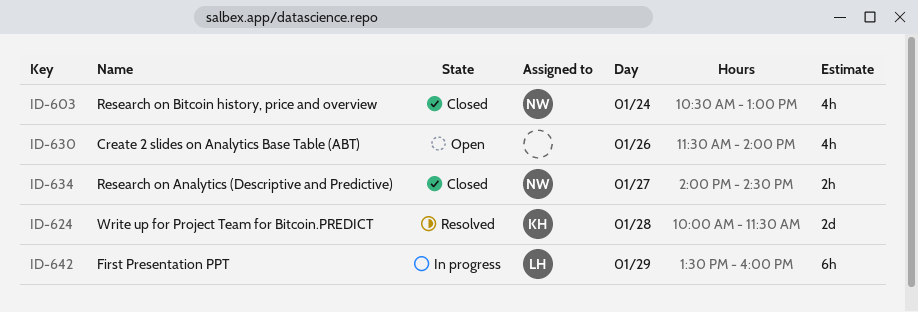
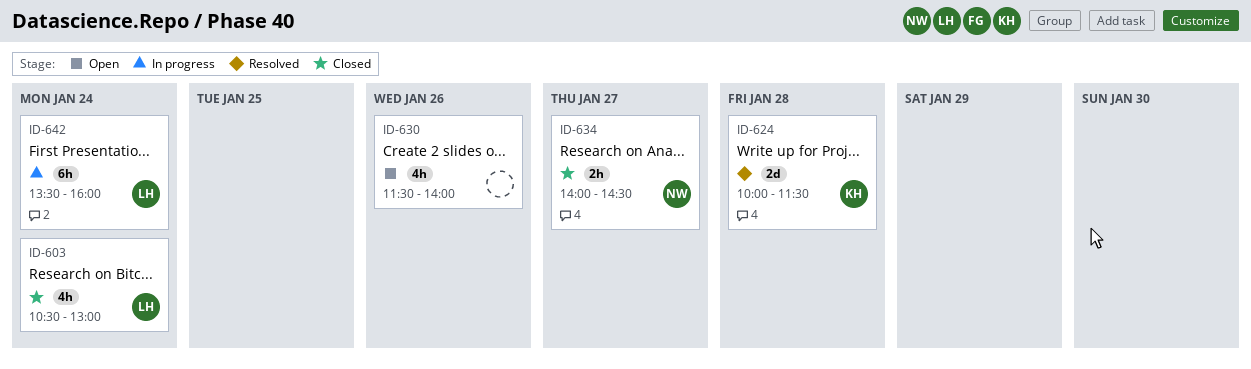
ID-603, owner: NW -> LH
ID-642, day: Jan 29 -> Jan 24

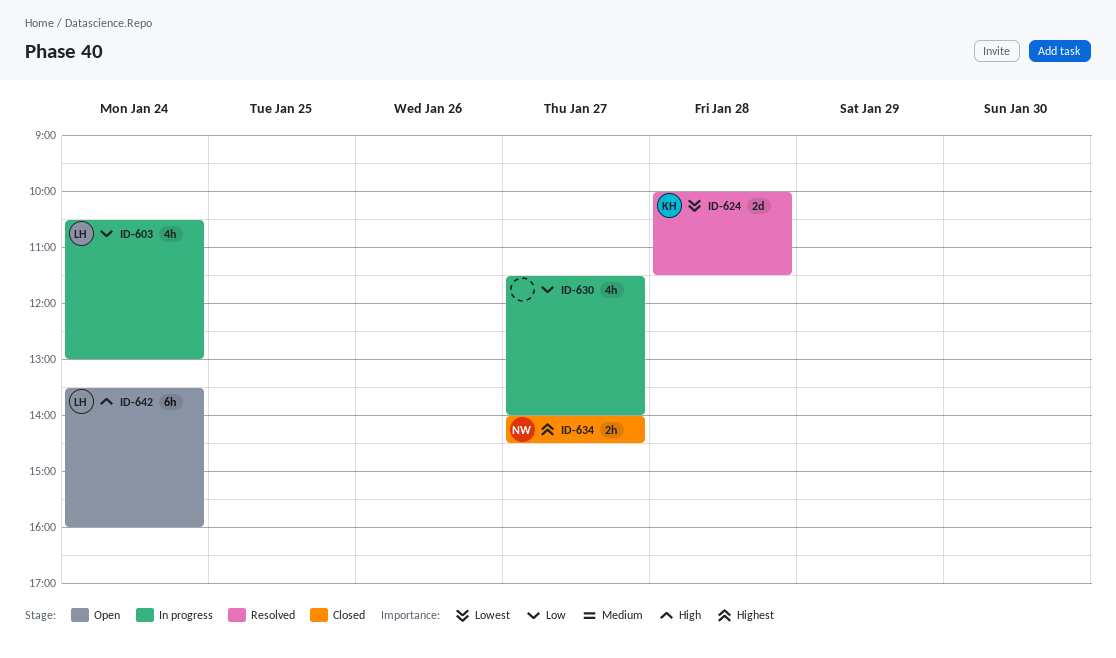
ID-603, status: Closed -> In progress
ID-630, status: Open -> In progress
ID-630, day: Jan 26 -> Jan 27
ID-642, status: In progress -> Open

